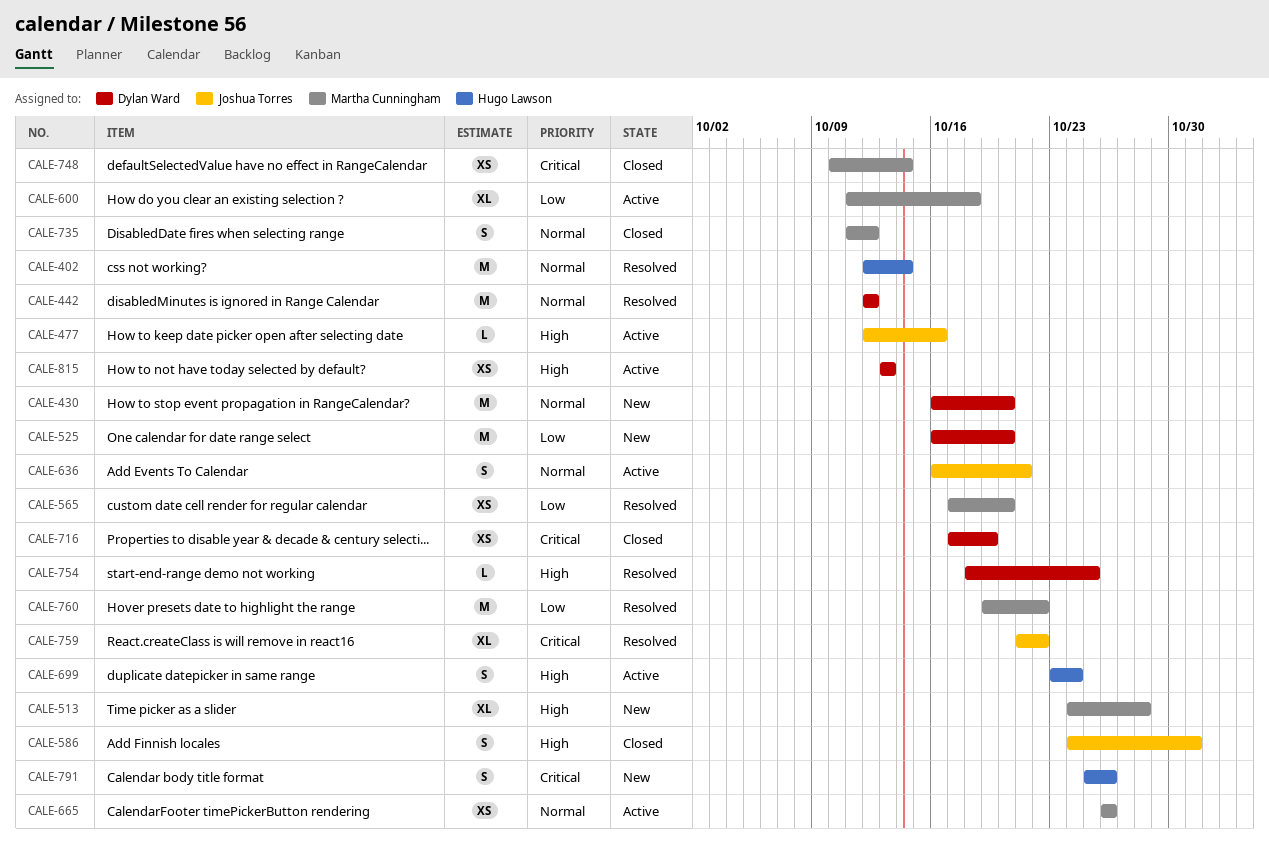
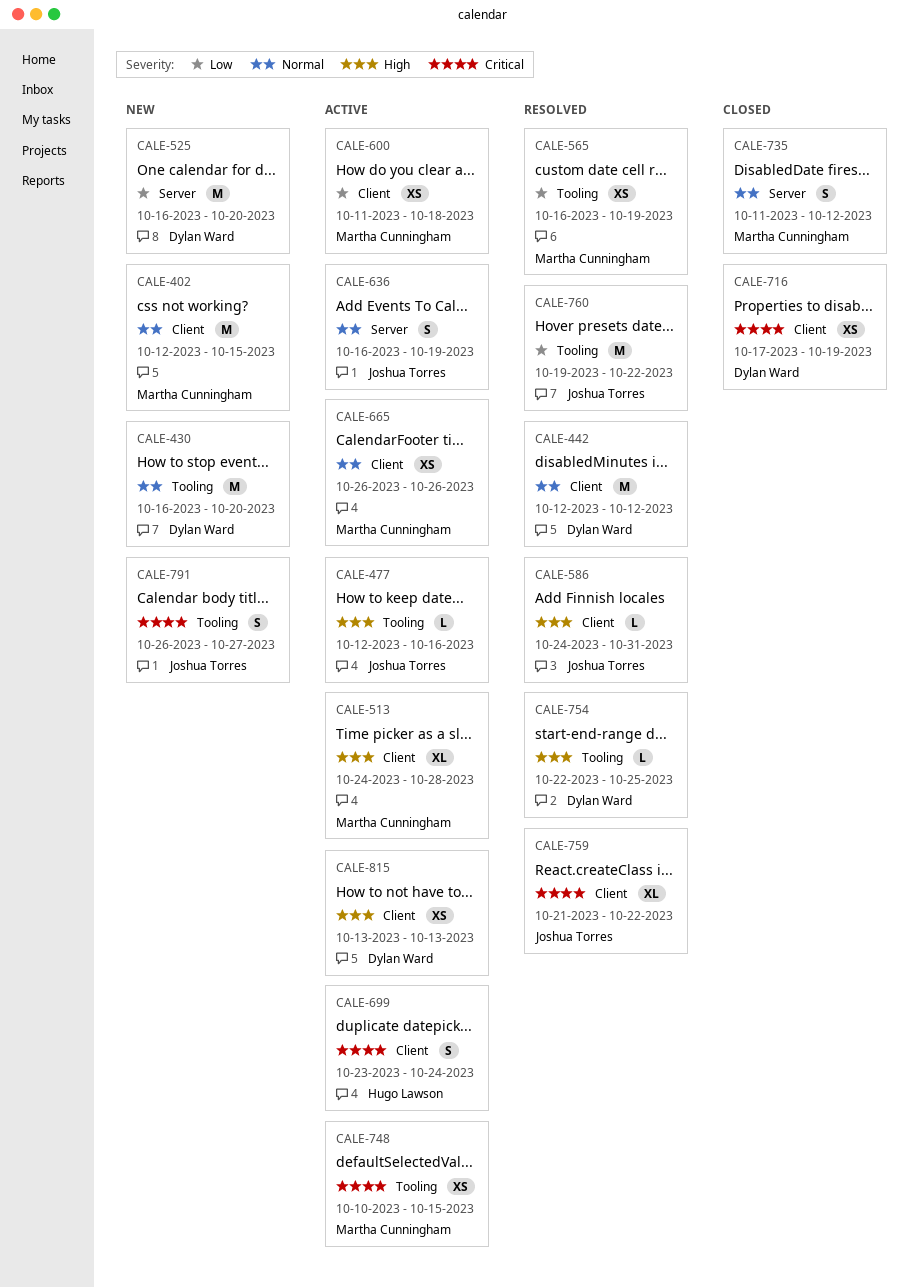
CALE-402, status: Resolved -> New
CALE-402, owner: Hugo Lawson -> Martha Cunningham
CALE-402, due: Oct 14 -> Oct 15
CALE-513, status: New -> Active
CALE-565, start: Oct 17 -> Oct 16
CALE-565, due: Oct 20 -> Oct 19
CALE-586, status: Closed -> Resolved
CALE-586, estimate: S -> L
CALE-600, estimate: XL -> XS
CALE-636, due: Oct 21 -> Oct 19
CALE-699, priority: High -> Critical
CALE-748, status: Closed -> Active
CALE-748, due: Oct 14 -> Oct 15
CALE-754, start: Oct 18 -> Oct 22
CALE-760, owner: Martha Cunningham -> Joshua Torres
CALE-791, owner: Hugo Lawson -> Joshua Torres
CALE-791, start: Oct 25 -> Oct 26
CALE-791, due: Oct 26 -> Oct 27

